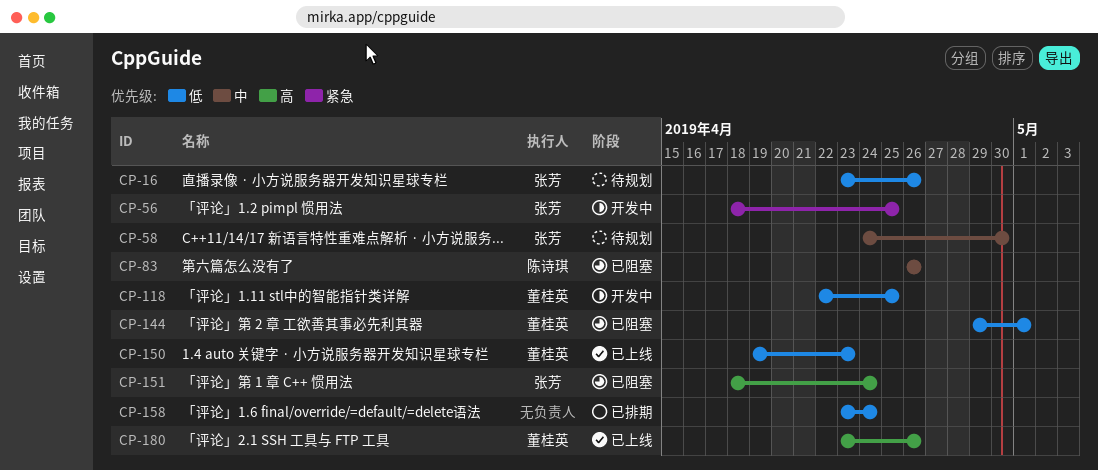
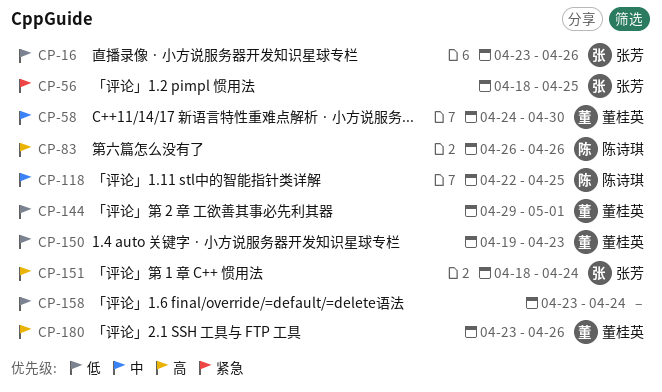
CP-58, owner: 张芳 -> 董桂英
CP-83, priority: 中 -> 高
CP-118, owner: 董桂英 -> 陈诗琪
CP-118, priority: 低 -> 中

